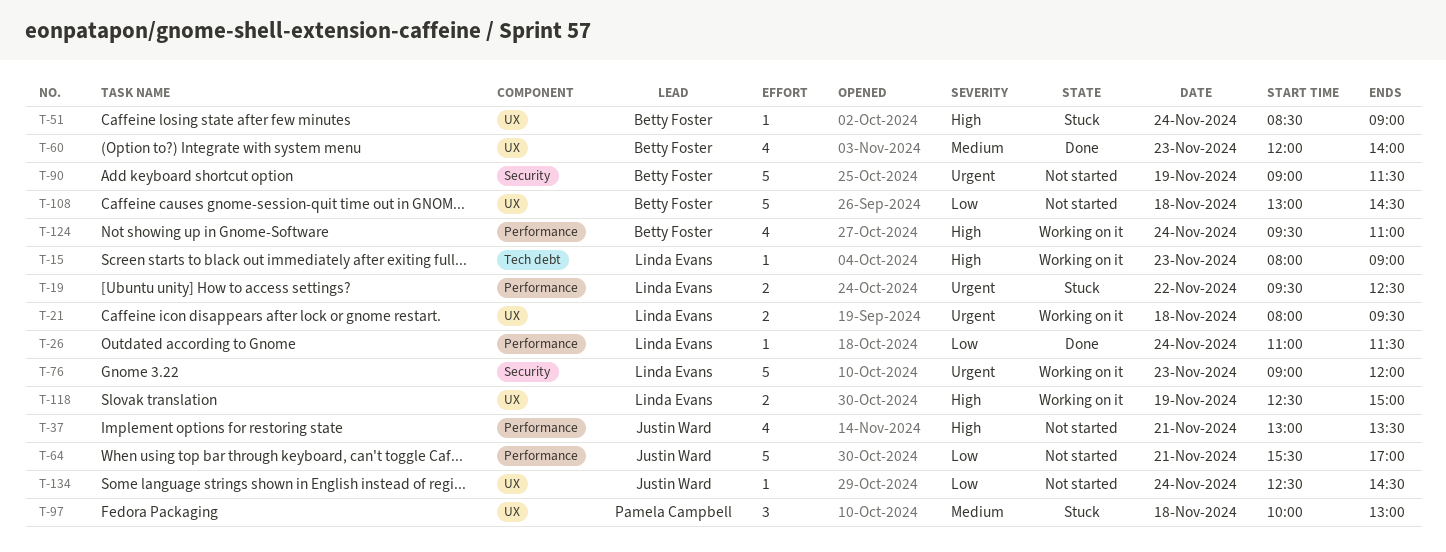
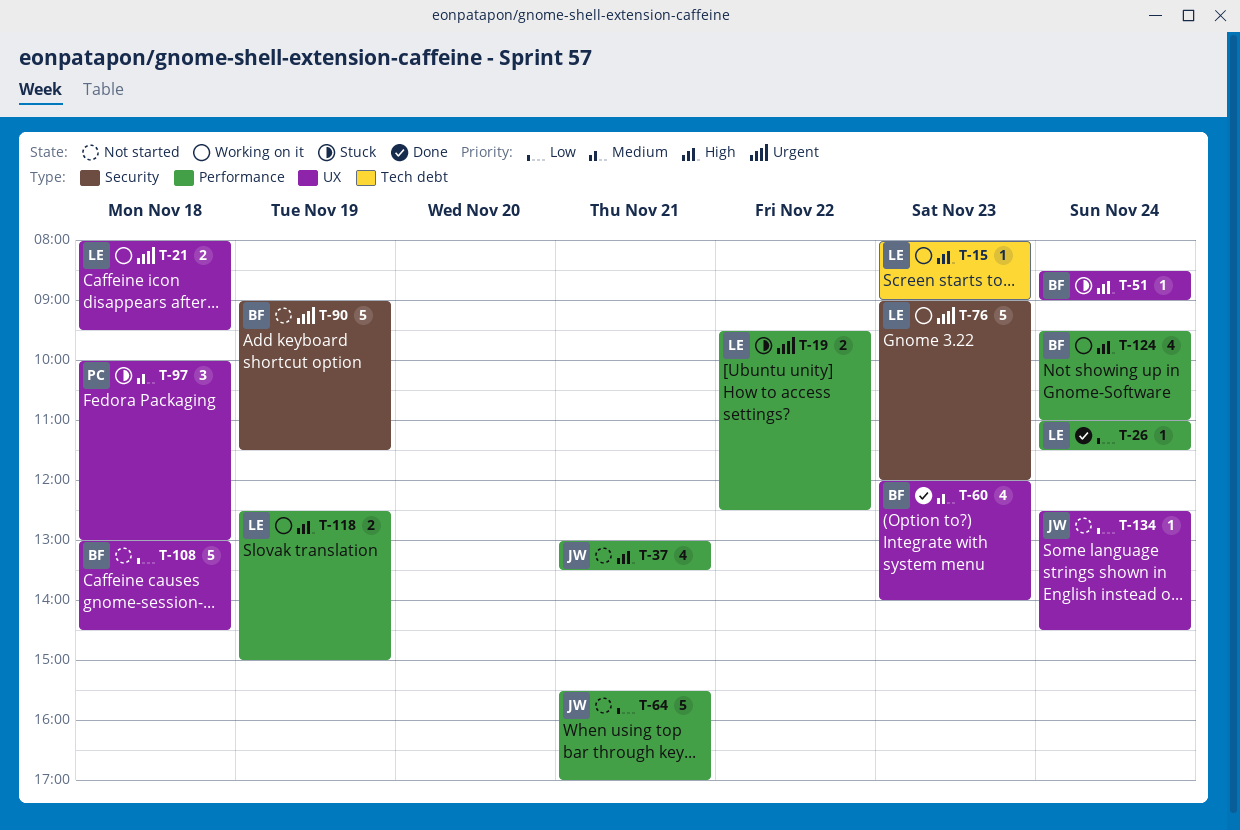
T-118, label: UX -> Performance

